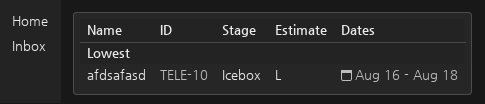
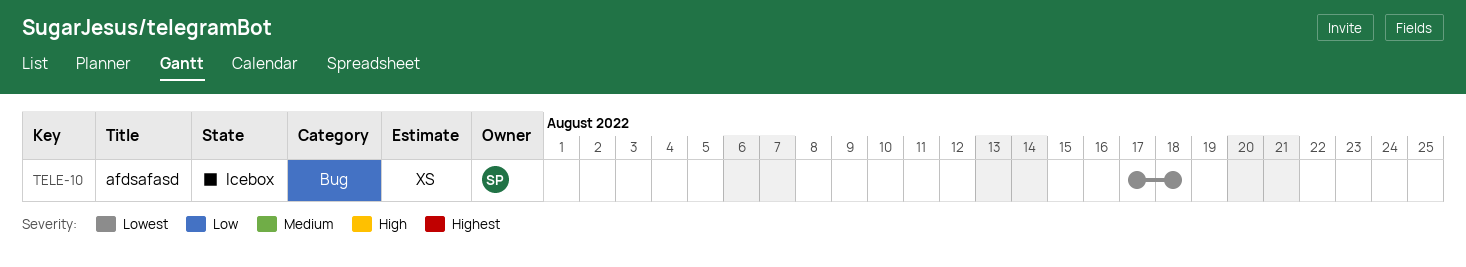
TELE-10, estimate: L -> XS
TELE-10, start: Aug 16 -> Aug 17

